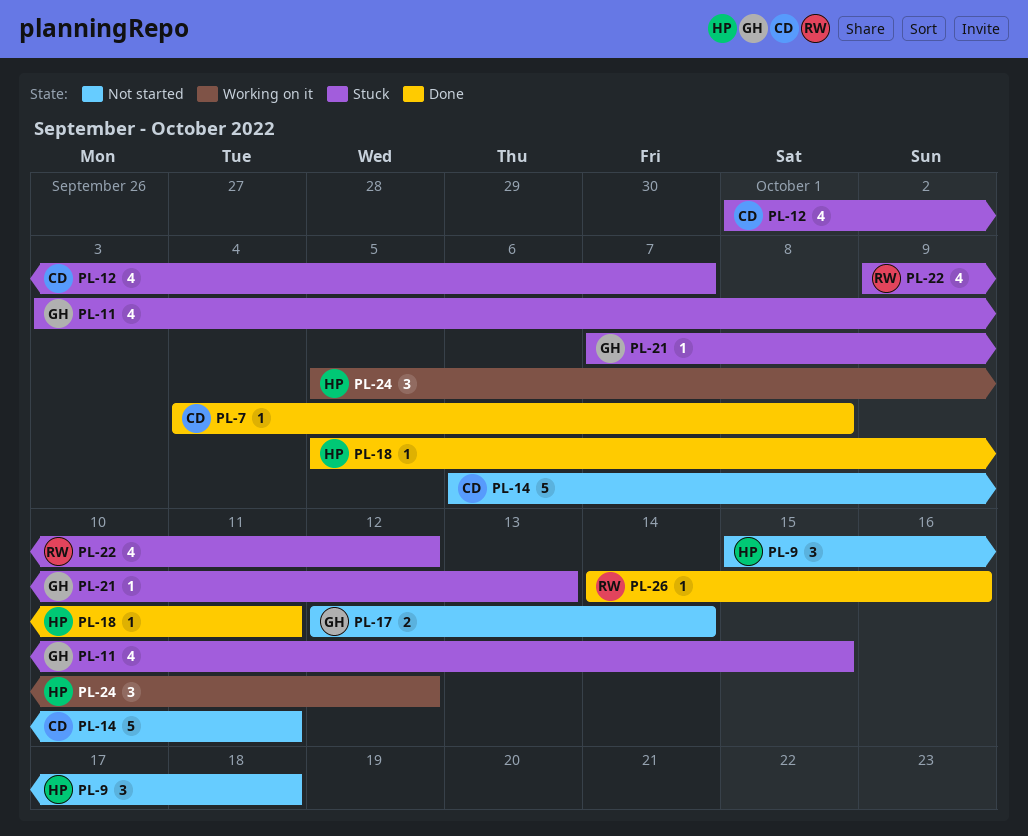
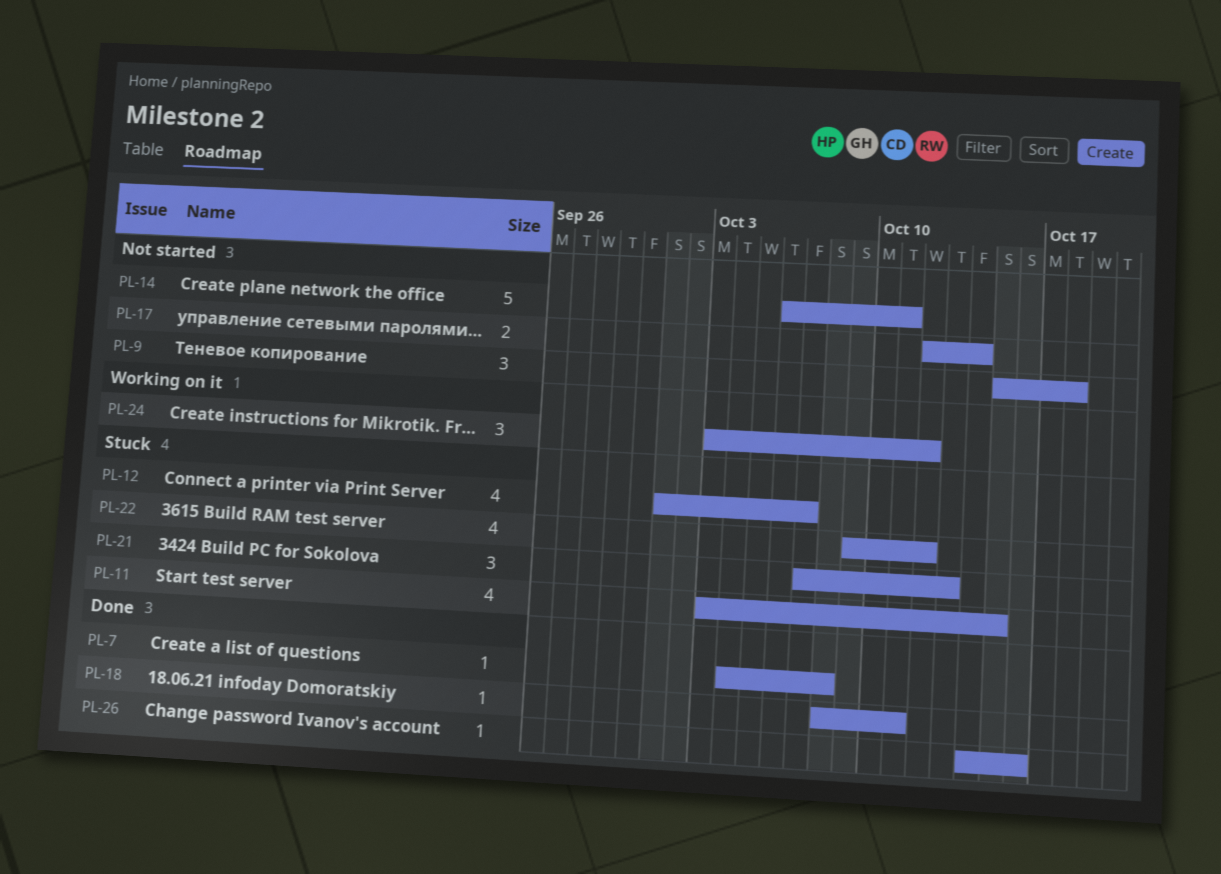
PL-18, start: Oct 5 -> Oct 8
PL-21, estimate: 1 -> 3
PL-24, start: Oct 5 -> Oct 3

